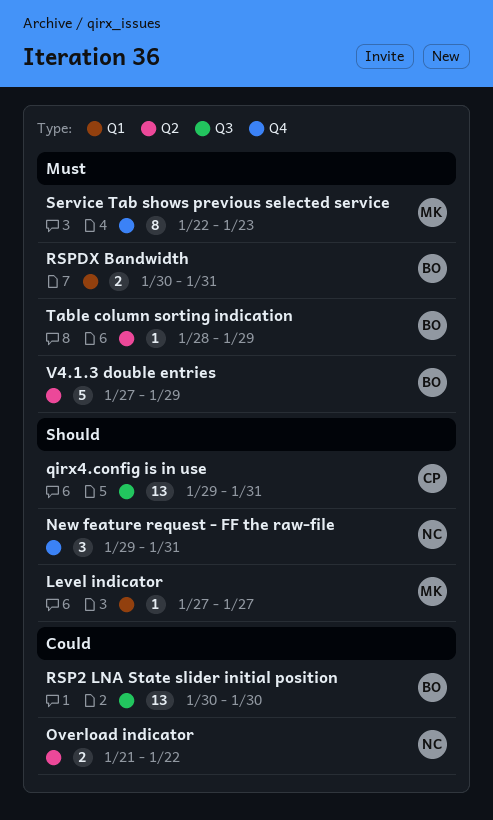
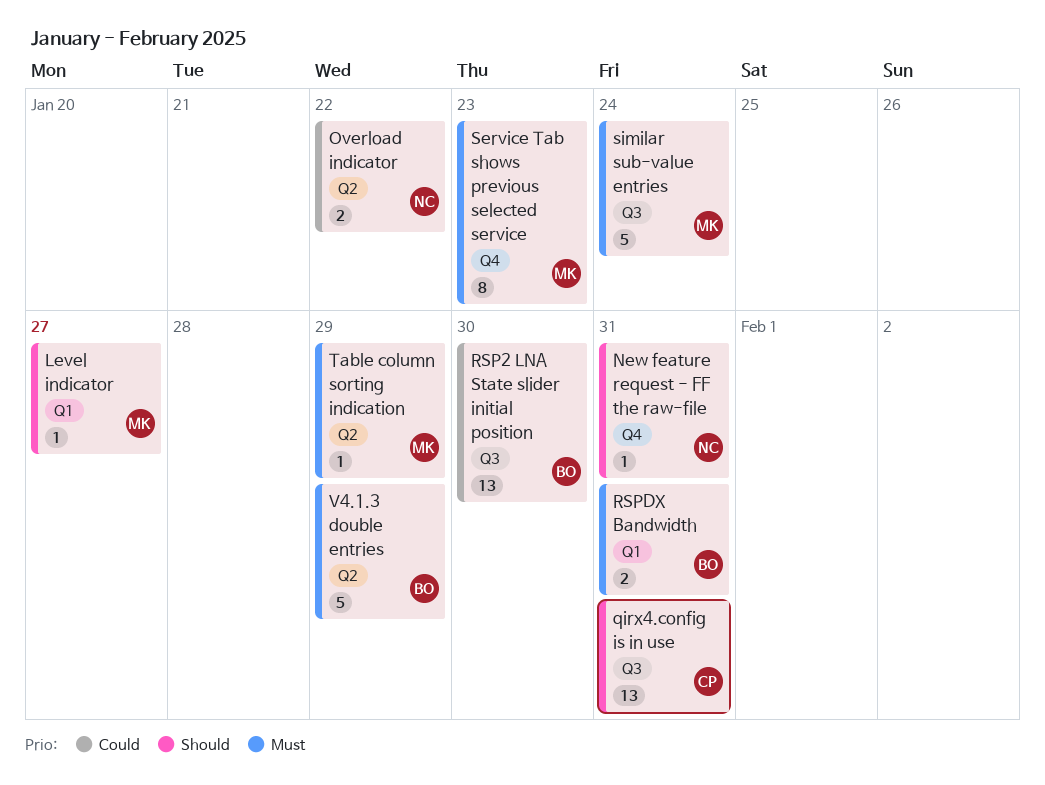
New feature request - FF the raw-file, estimate: 3 -> 1
similar sub-value entries: none -> present
Table column sorting indication, owner: BO -> MK

